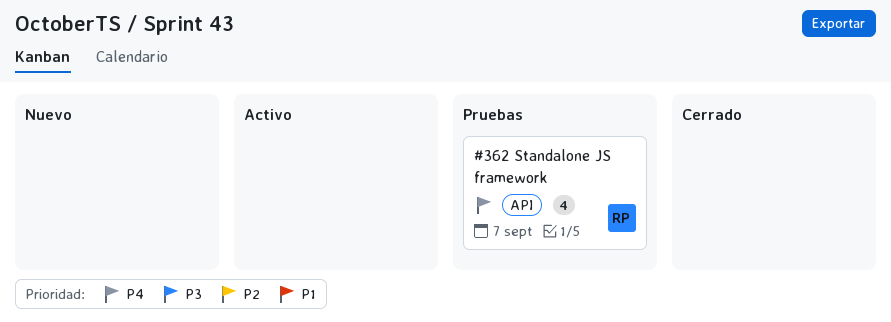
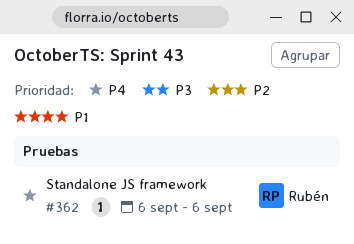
#362, estimate: 4 -> 1
#362, due: Sep 7 -> Sep 6

